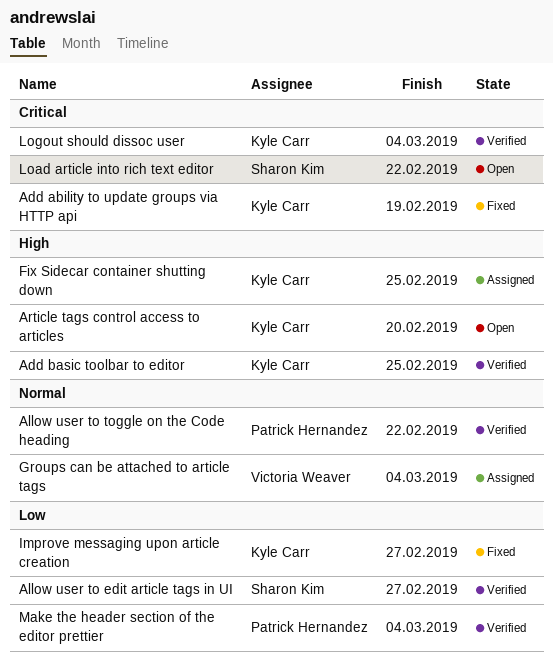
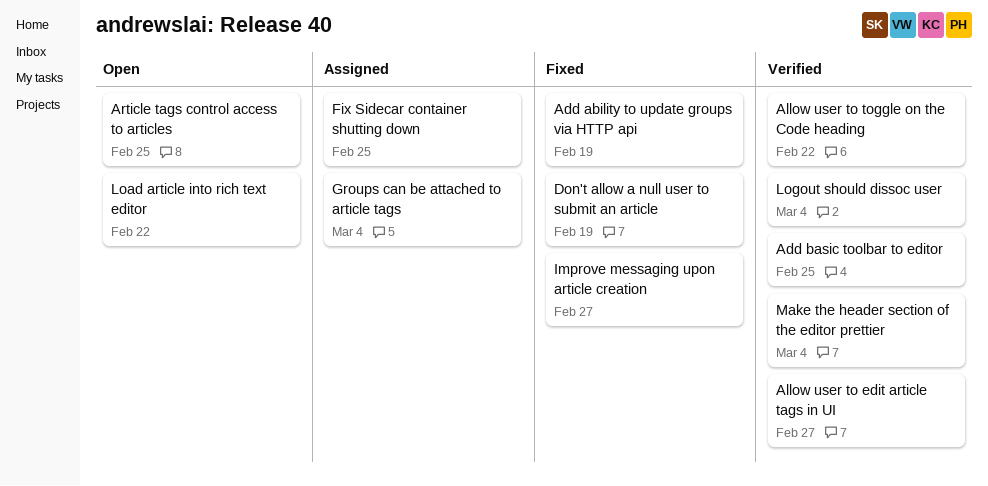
Article tags control access to articles, due: Feb 20 -> Feb 25
Don't allow a null user to submit an article: none -> present

